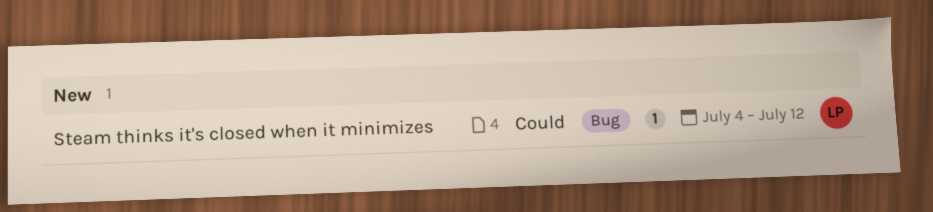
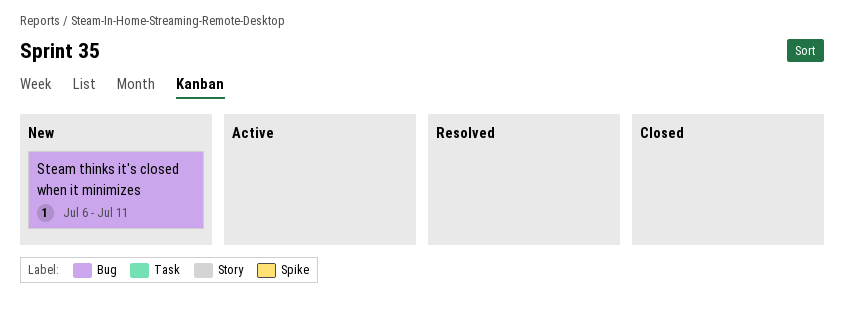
Steam thinks it's closed when it minimizes, start: Jul 4 -> Jul 6
Steam thinks it's closed when it minimizes, due: Jul 12 -> Jul 11

